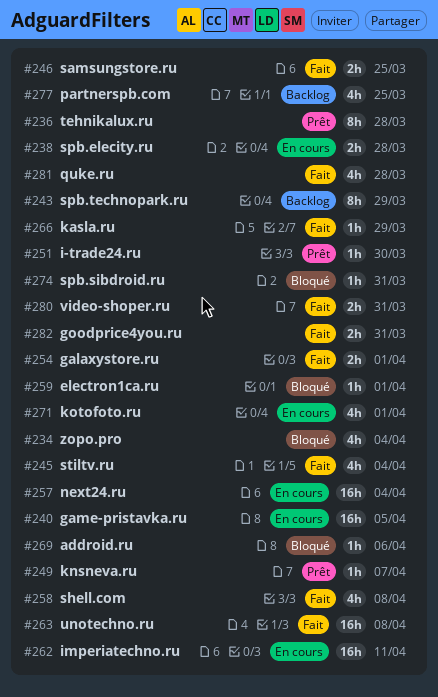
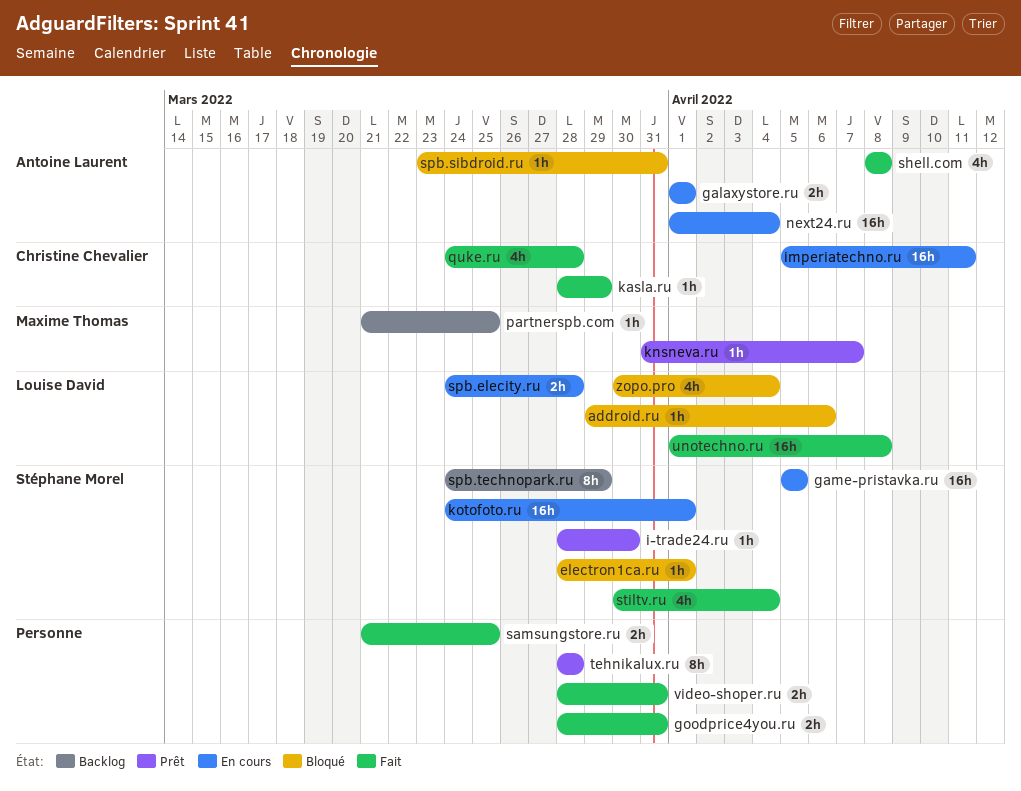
galaxystore.ru, status: Fait -> En cours
kotofoto.ru, estimate: 4h -> 16h
partnerspb.com, estimate: 4h -> 1h

